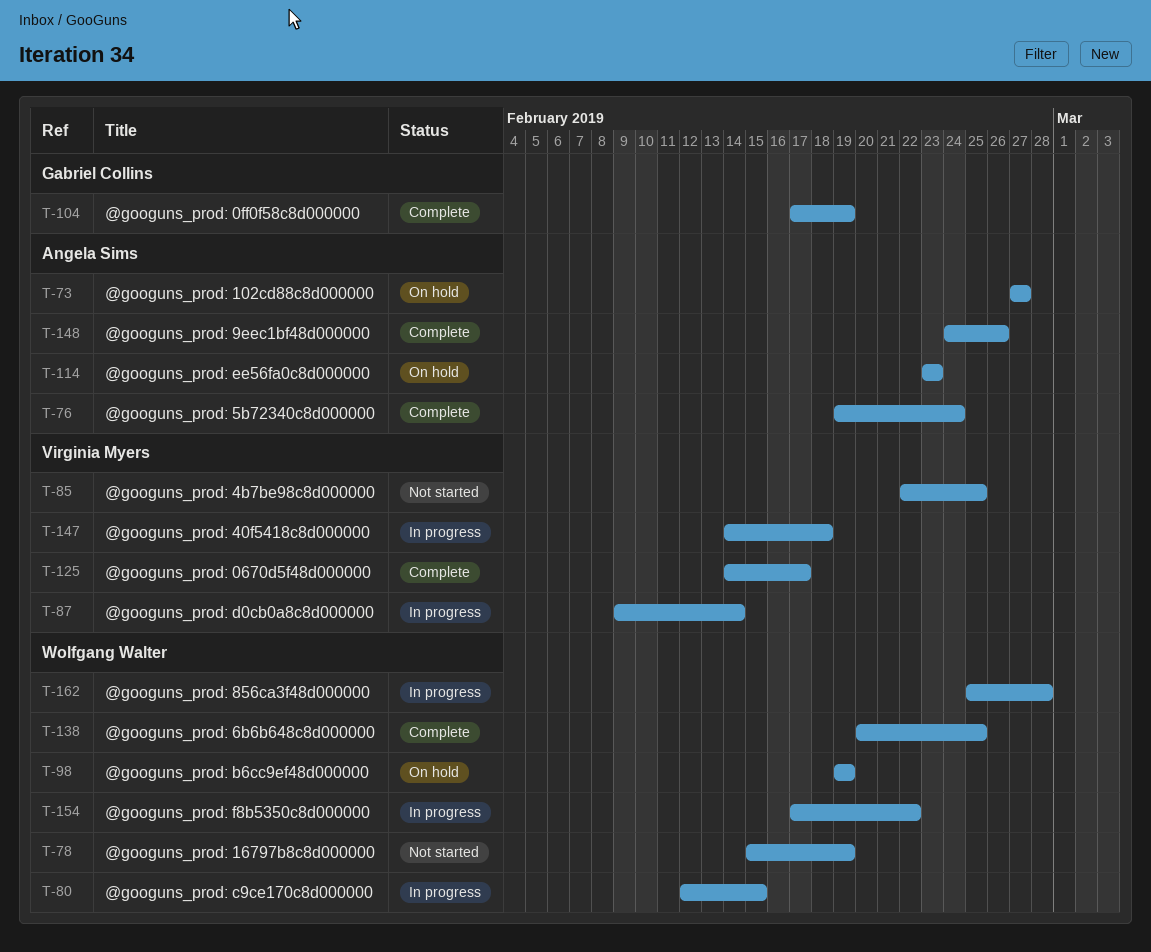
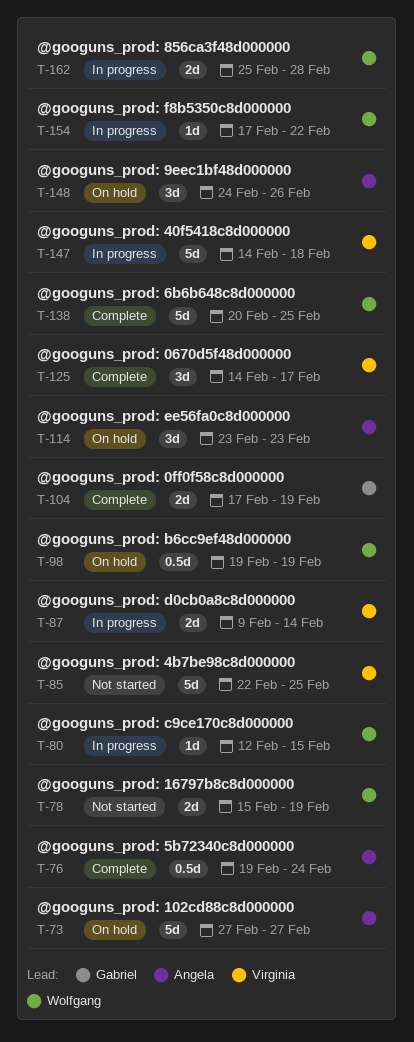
T-148, status: Complete -> On hold

